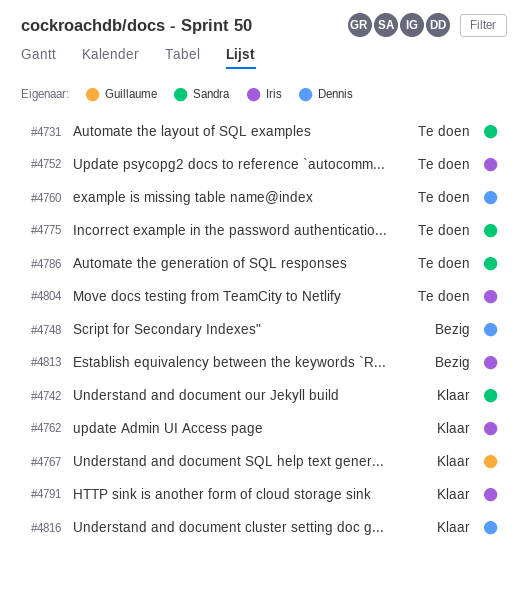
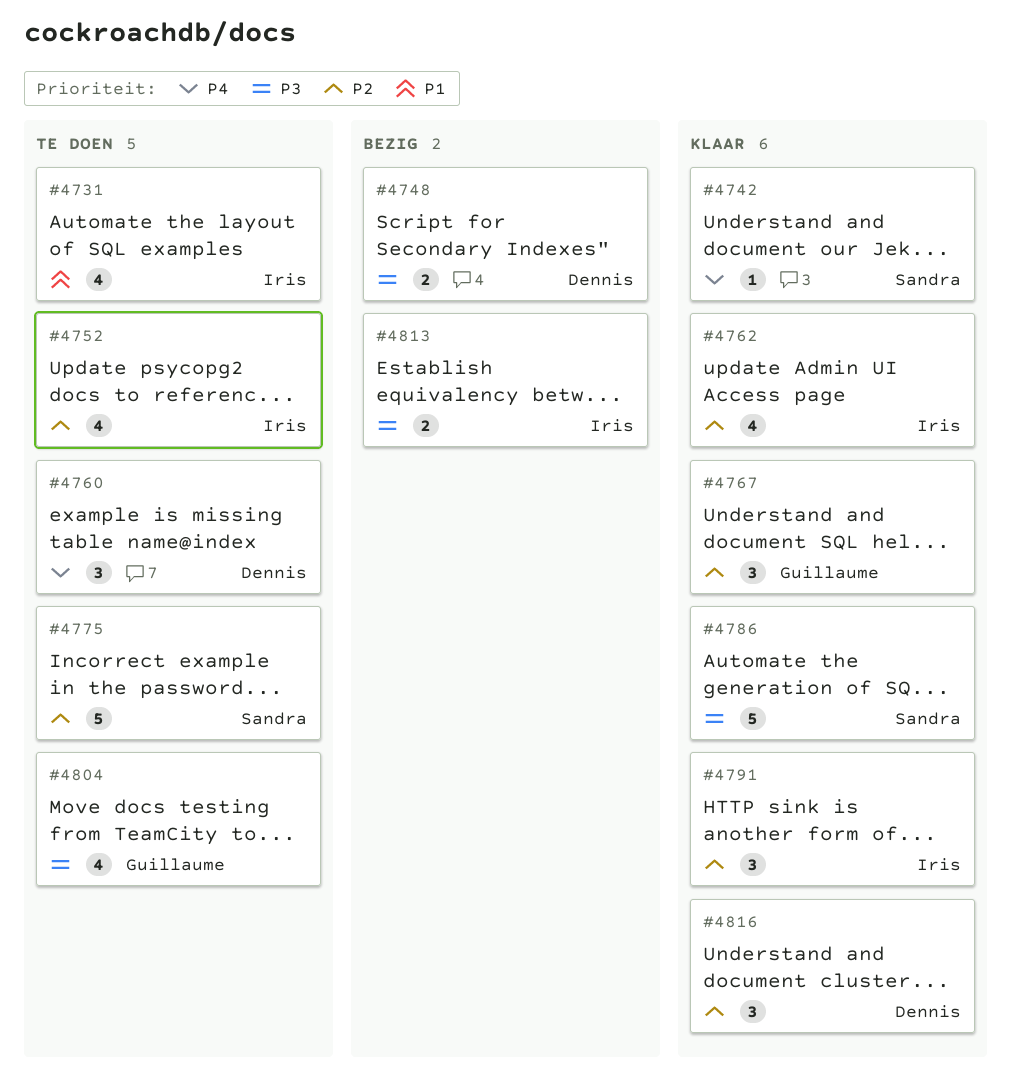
#4731, owner: Sandra -> Iris
#4786, status: Te doen -> Klaar
#4804, owner: Iris -> Guillaume

